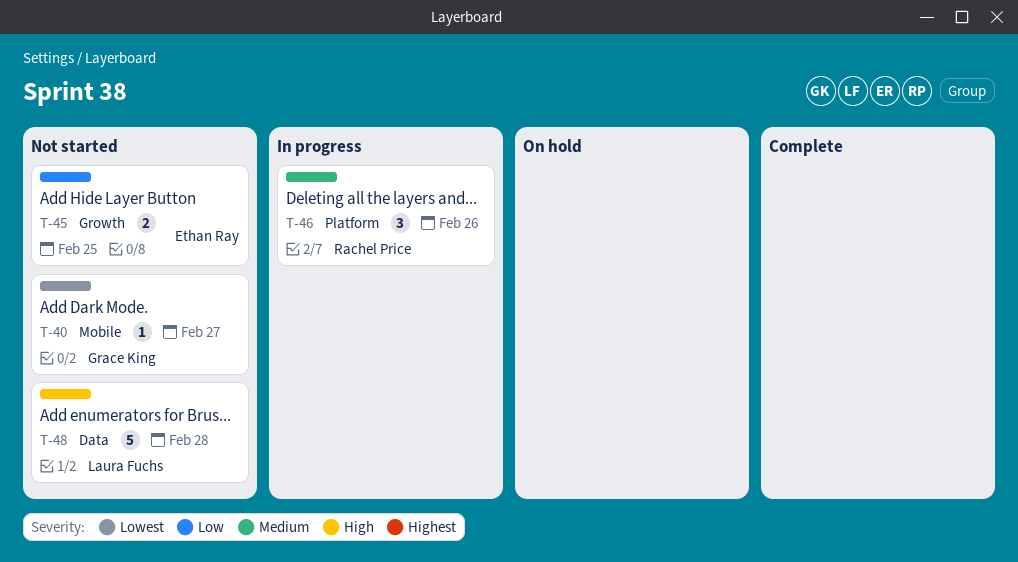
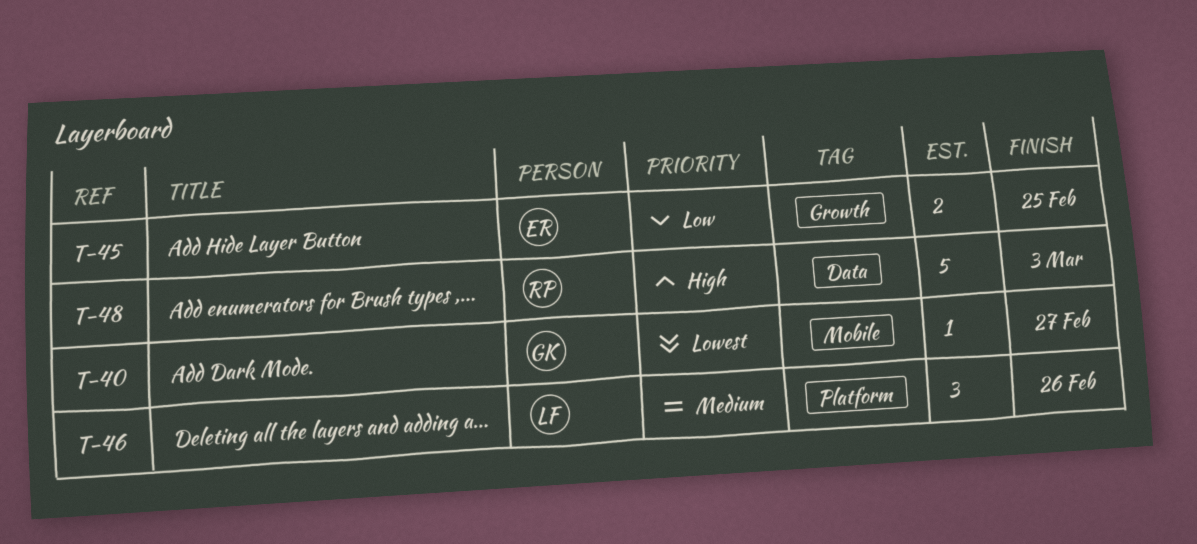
T-46, owner: Rachel Price -> Laura Fuchs
T-48, owner: Laura Fuchs -> Rachel Price
T-48, due: Feb 28 -> Mar 3

